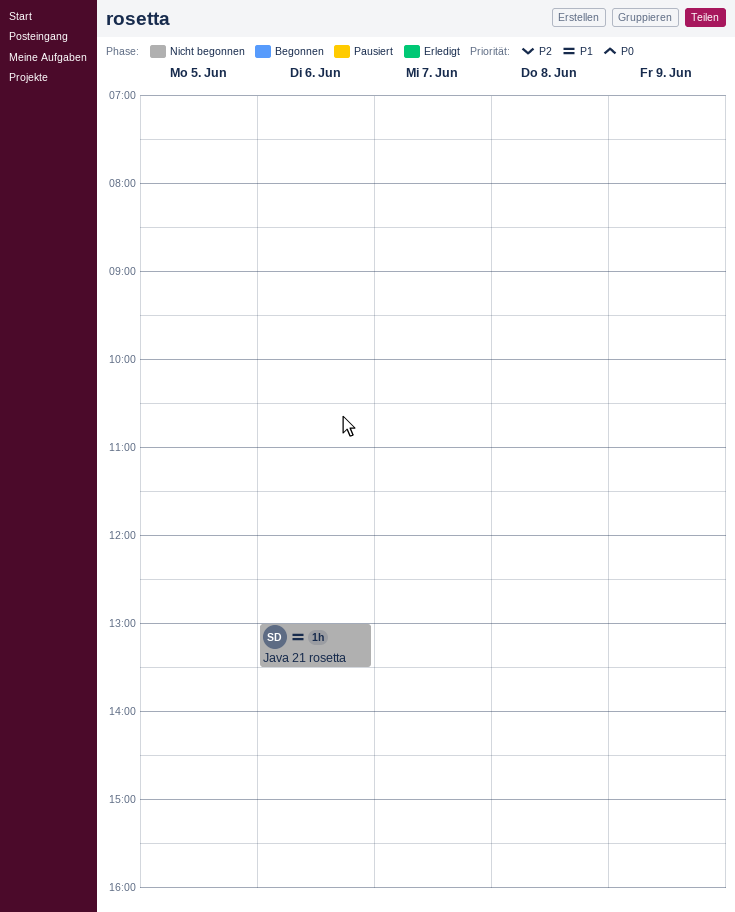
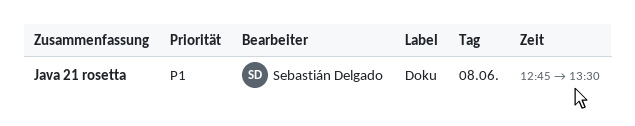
Java 21 rosetta, day: Jun 6 -> Jun 8
Java 21 rosetta, begins: 13:00 -> 12:45

